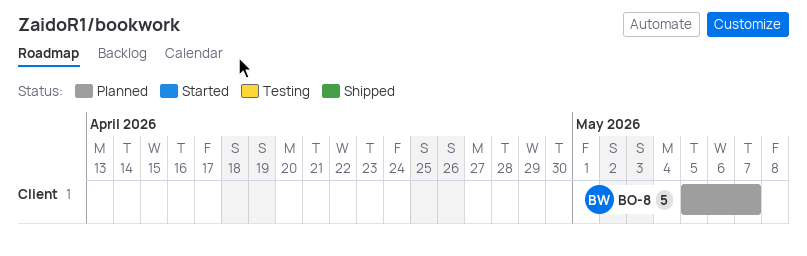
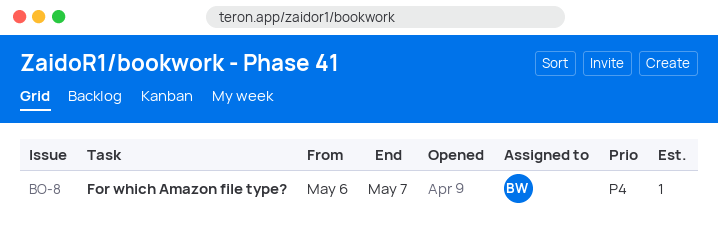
BO-8, estimate: 5 -> 1
BO-8, start: May 5 -> May 6

